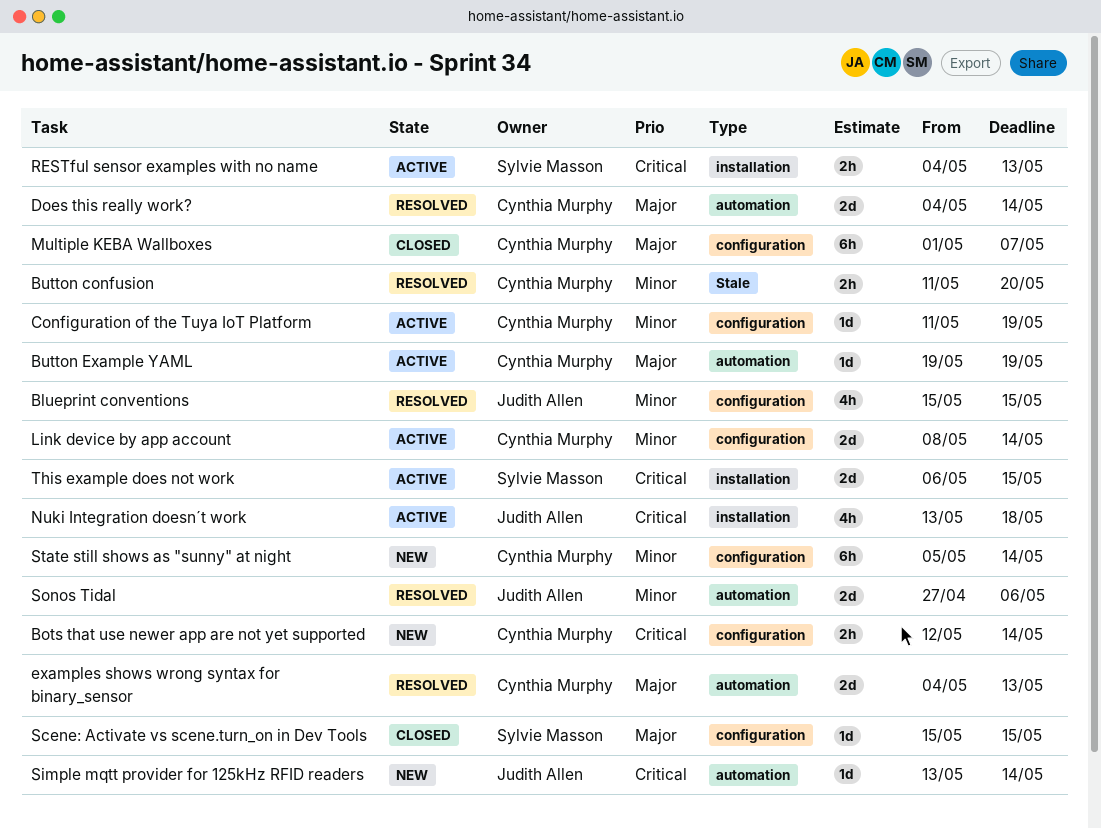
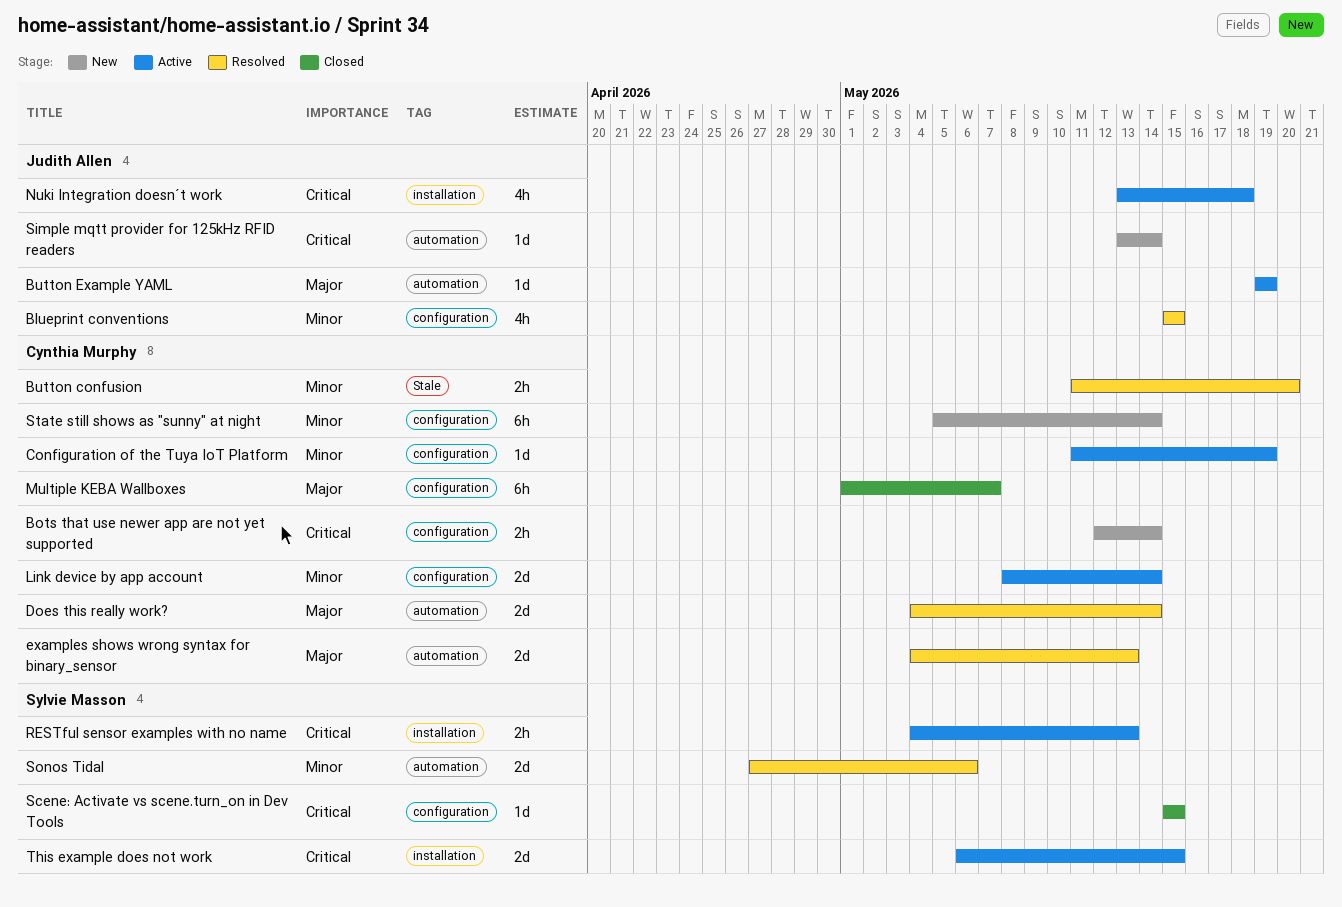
Button Example YAML, owner: Cynthia Murphy -> Judith Allen
Scene: Activate vs scene.turn_on in Dev Tools, priority: Major -> Critical
Sonos Tidal, owner: Judith Allen -> Sylvie Masson

